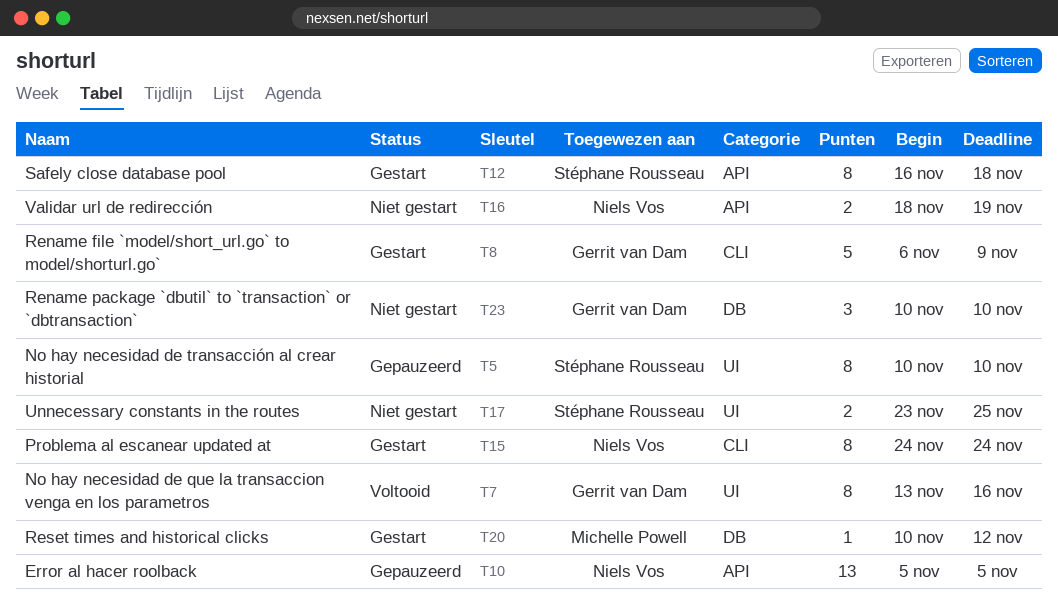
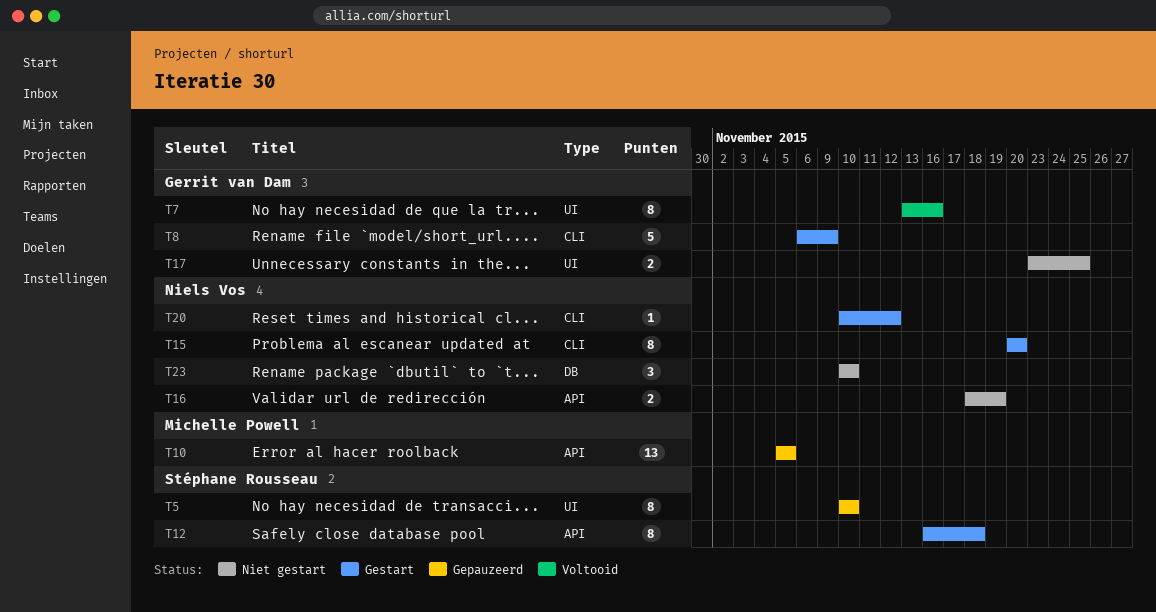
T10, owner: Niels Vos -> Michelle Powell
T15, start: Nov 24 -> Nov 20
T15, due: Nov 24 -> Nov 20
T17, owner: Stéphane Rousseau -> Gerrit van Dam
T20, owner: Michelle Powell -> Niels Vos
T20, label: DB -> CLI
T23, owner: Gerrit van Dam -> Niels Vos

